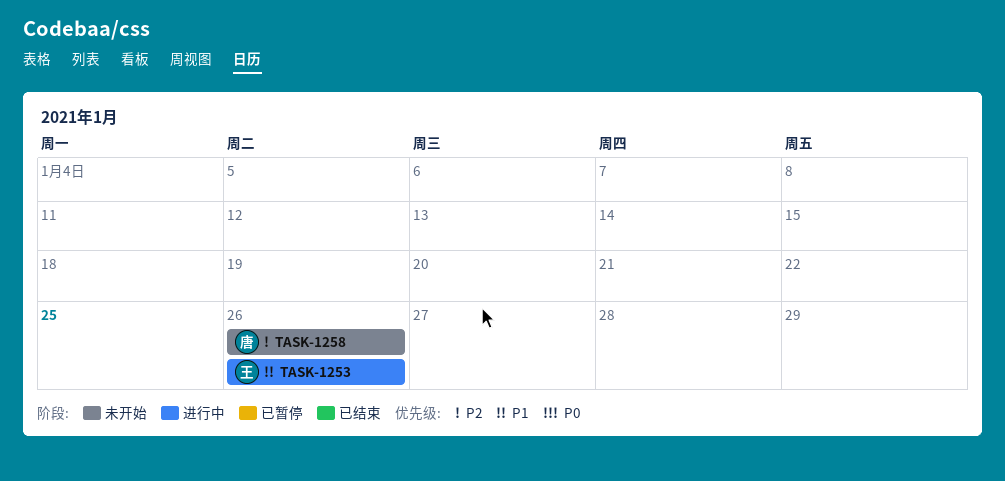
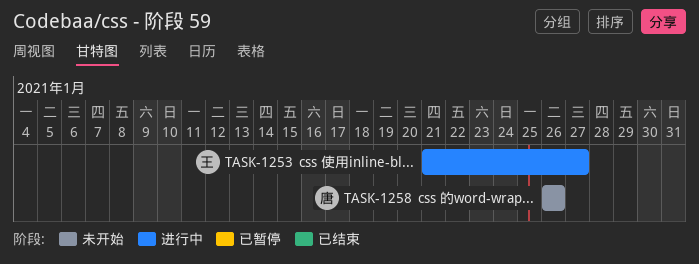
TASK-1253, start: Jan 26 -> Jan 21
TASK-1253, due: Jan 26 -> Jan 27

